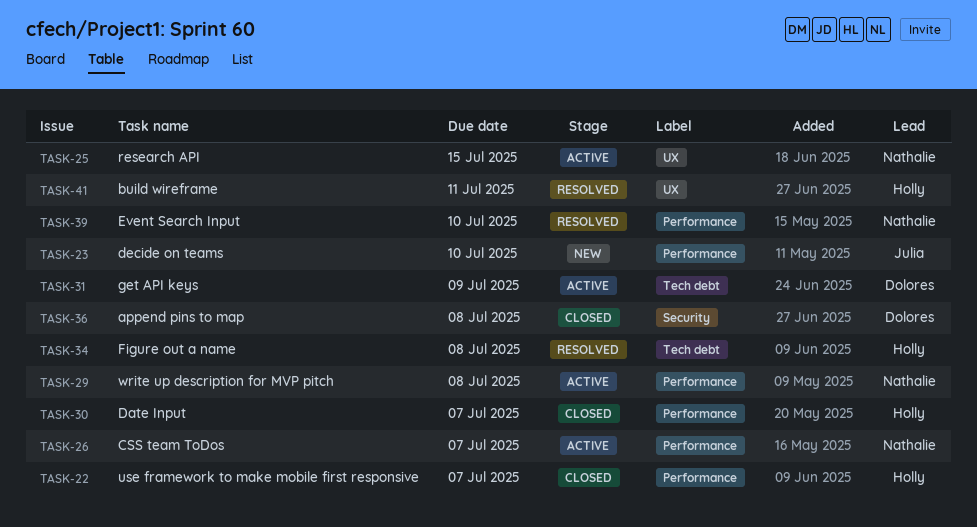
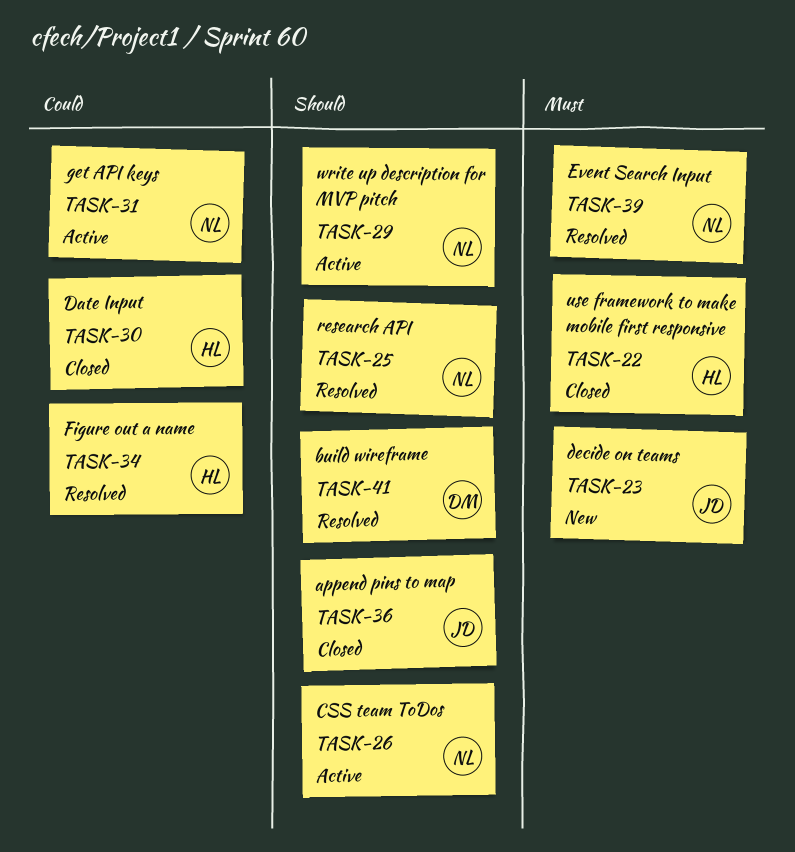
TASK-25, status: Active -> Resolved
TASK-31, owner: Dolores -> Nathalie
TASK-36, owner: Dolores -> Julia
TASK-41, owner: Holly -> Dolores

